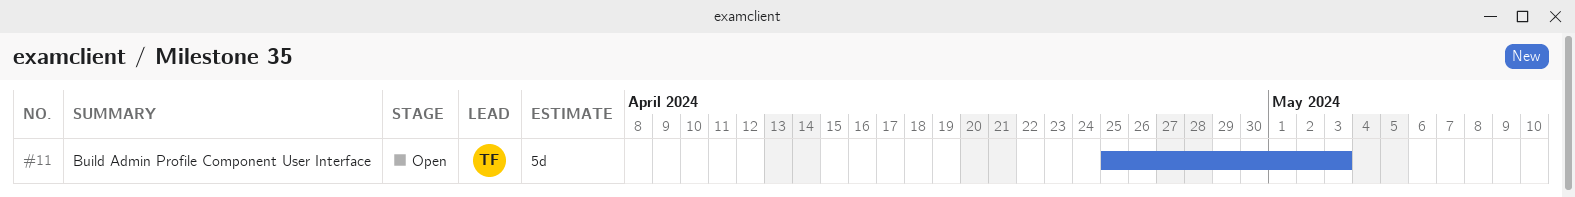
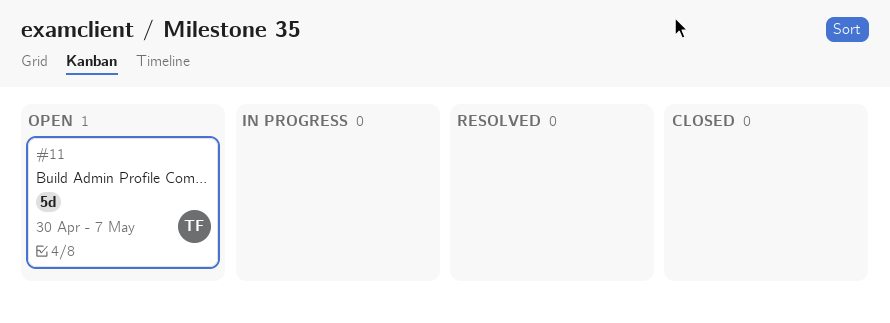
#11, start: Apr 25 -> Apr 30
#11, due: May 3 -> May 7

